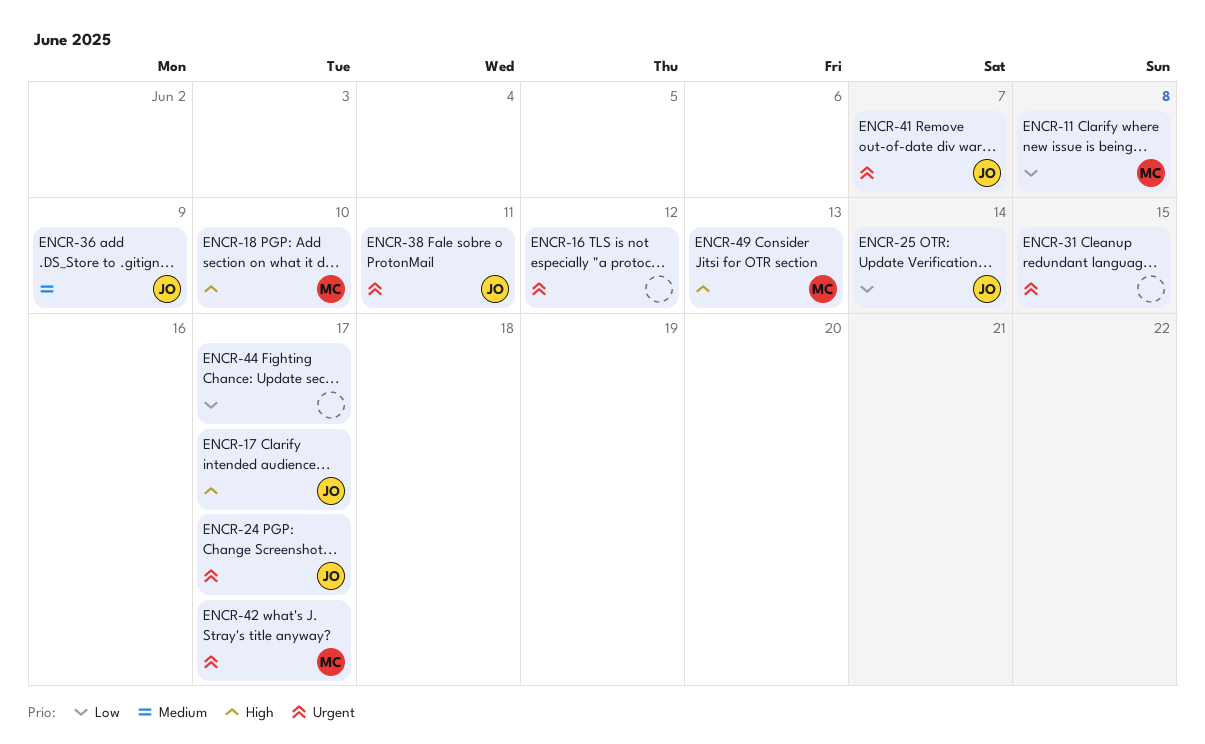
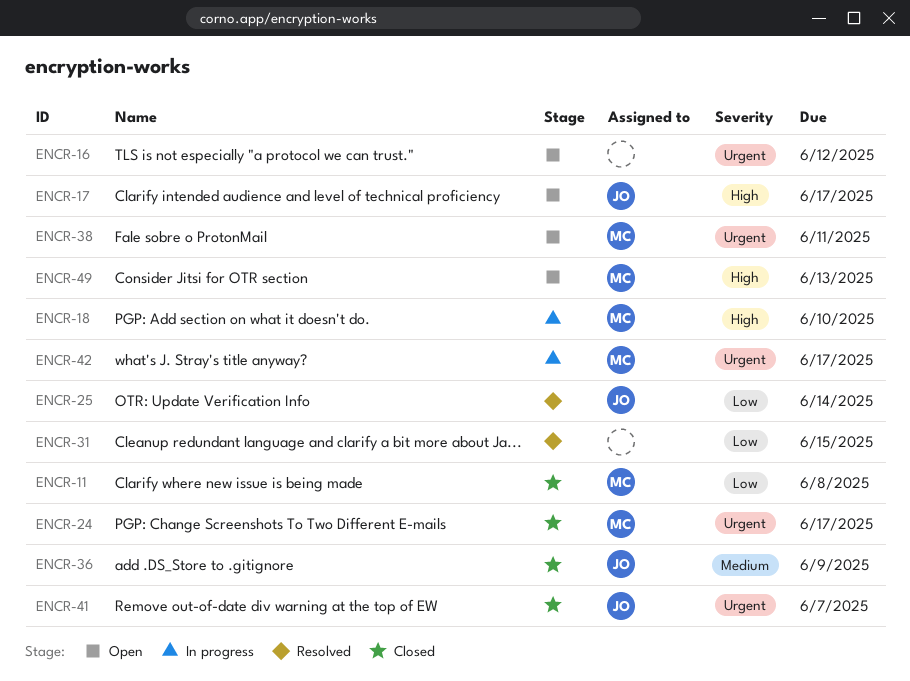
ENCR-24, owner: JO -> MC
ENCR-31, priority: Urgent -> Low
ENCR-38, owner: JO -> MC
ENCR-44: present -> none

